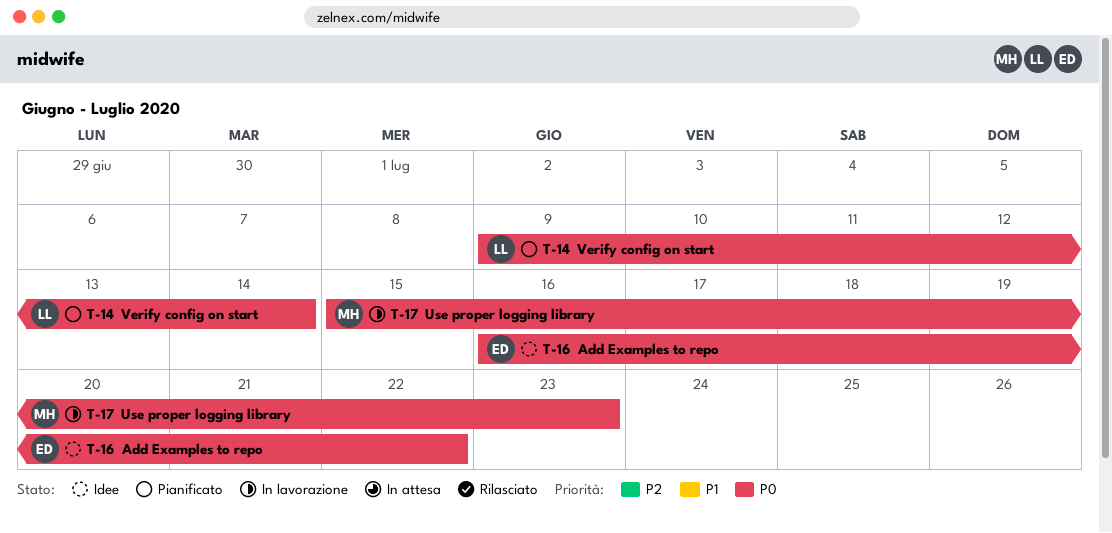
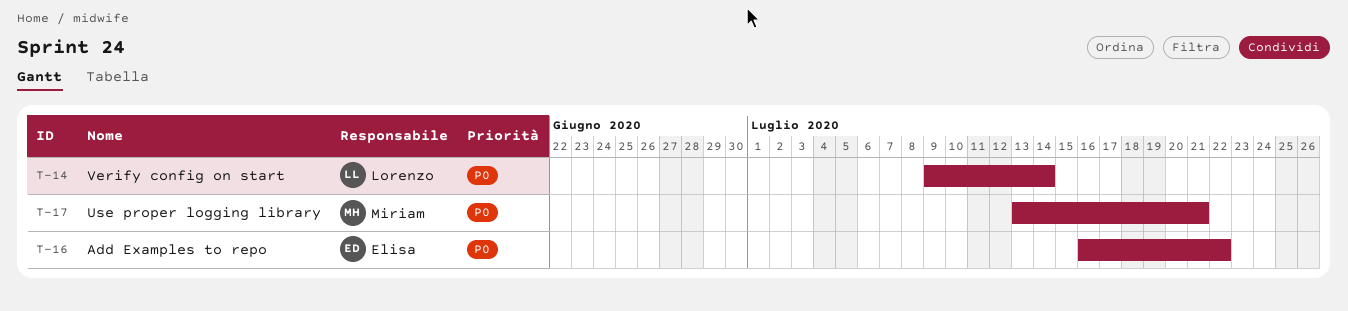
T-17, start: Jul 15 -> Jul 13
T-17, due: Jul 23 -> Jul 21

